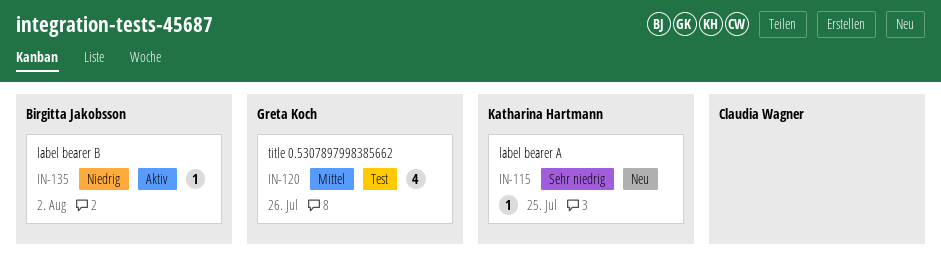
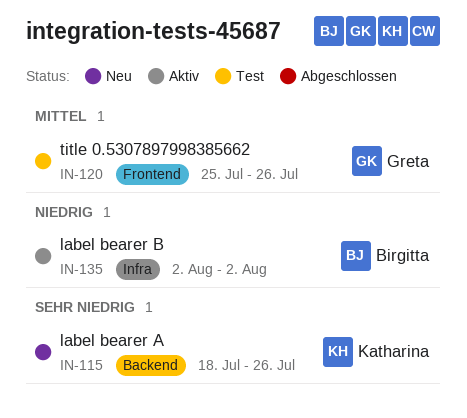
IN-115, due: Jul 25 -> Jul 26

